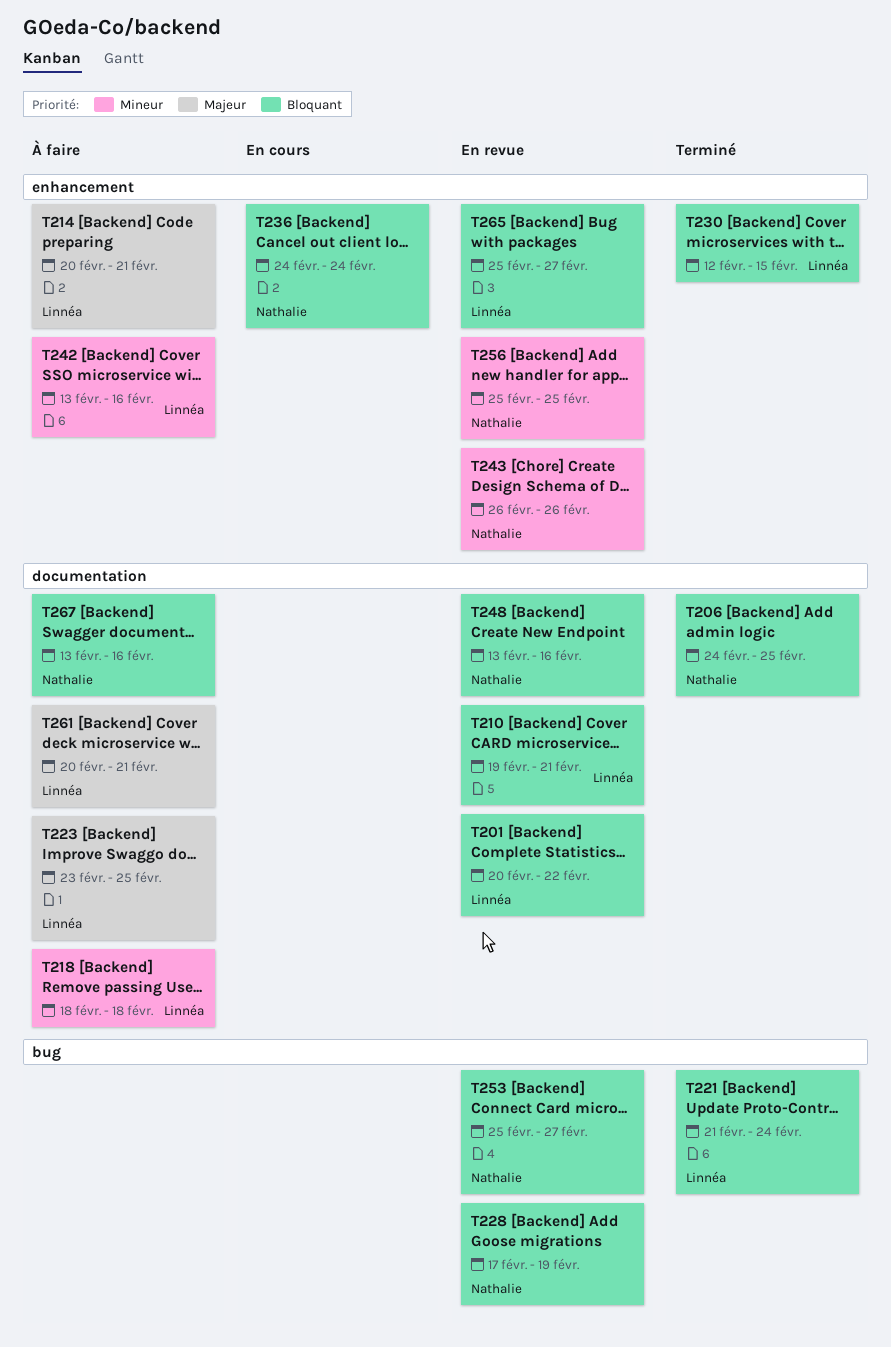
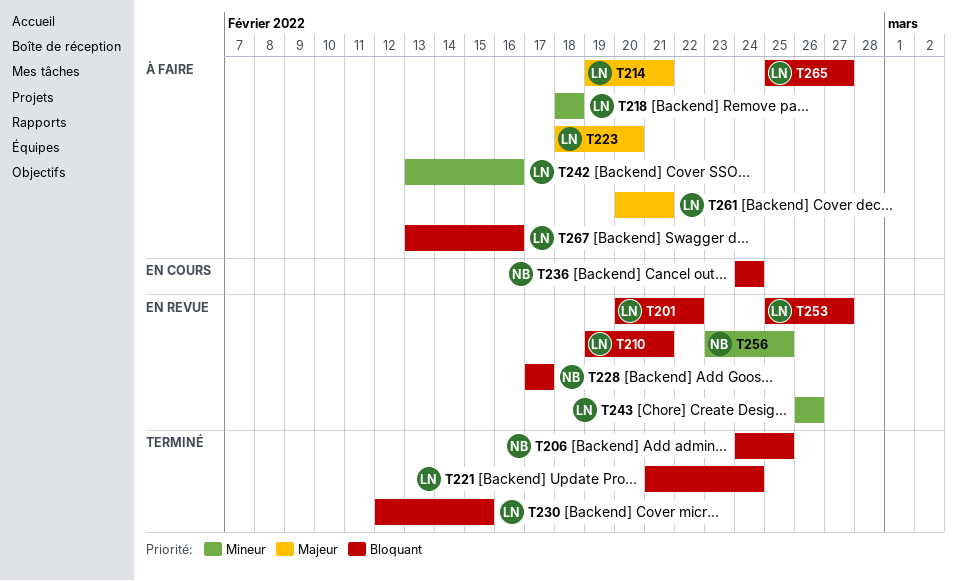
T214, start: Feb 20 -> Feb 19
T223, start: Feb 23 -> Feb 18
T223, due: Feb 25 -> Feb 20
T228, due: Feb 19 -> Feb 17
T243, owner: Nathalie -> Linnéa
T248: present -> none
T253, owner: Nathalie -> Linnéa
T256, start: Feb 25 -> Feb 23
T265, status: En revue -> À faire
T267, owner: Nathalie -> Linnéa

